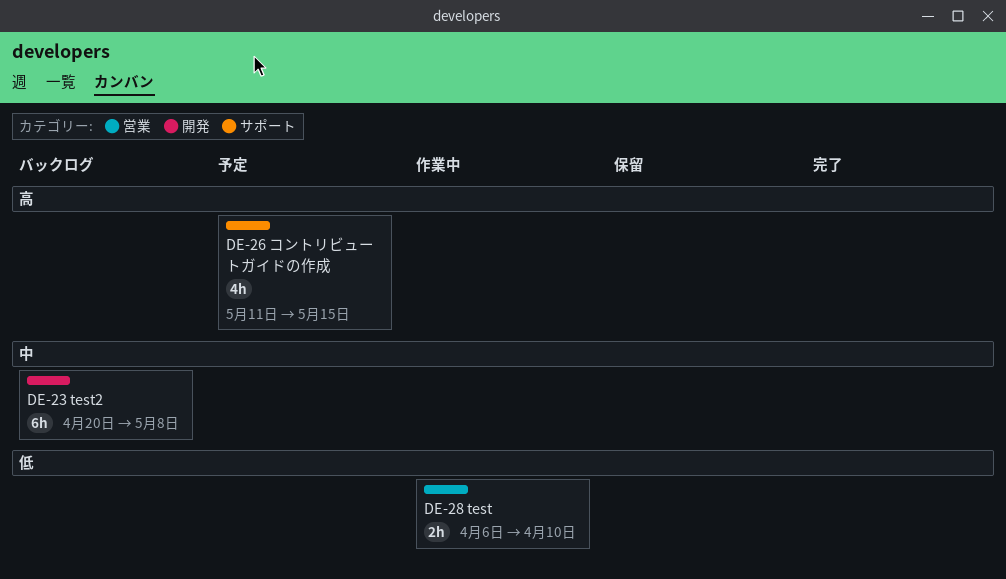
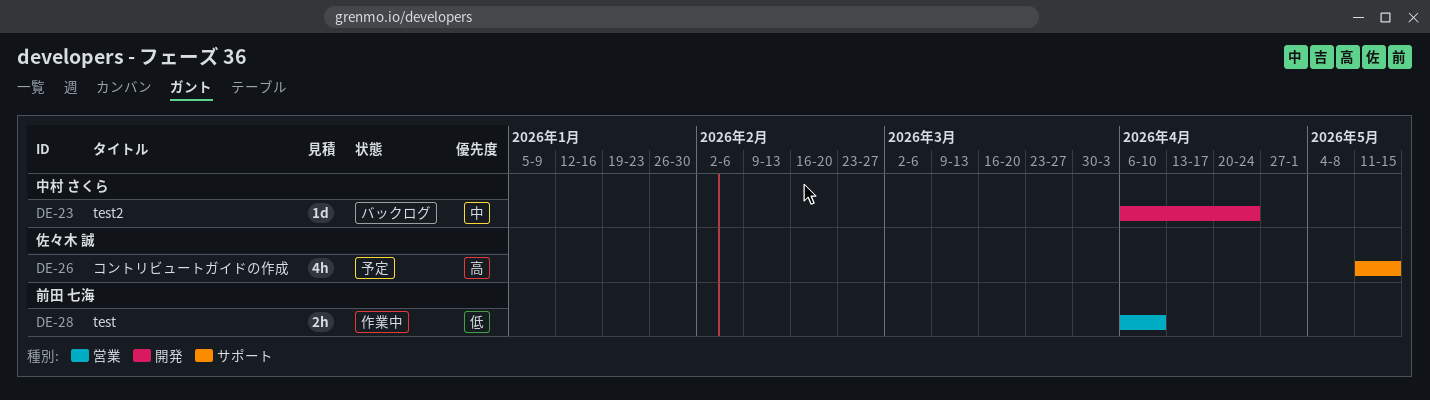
DE-23, estimate: 6h -> 1d
DE-23, start: Apr 20 -> Apr 6
DE-23, due: May 8 -> Apr 24

